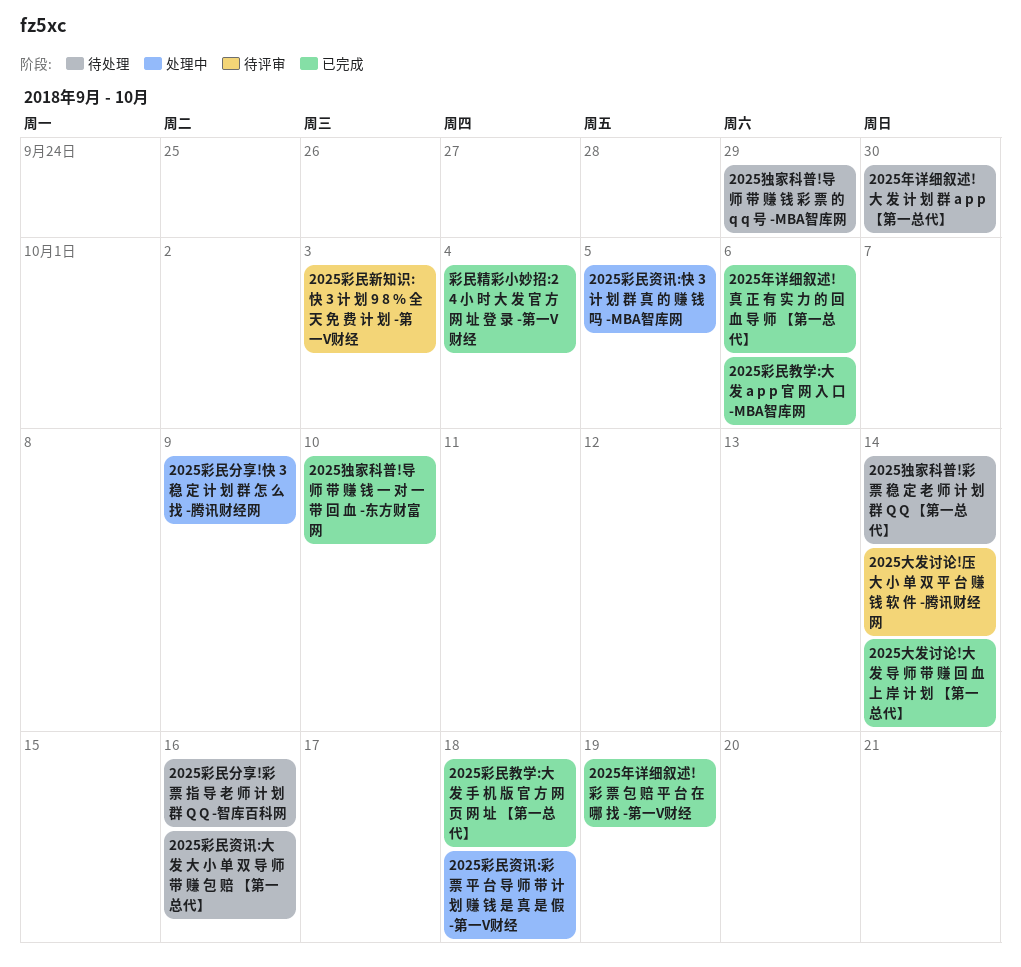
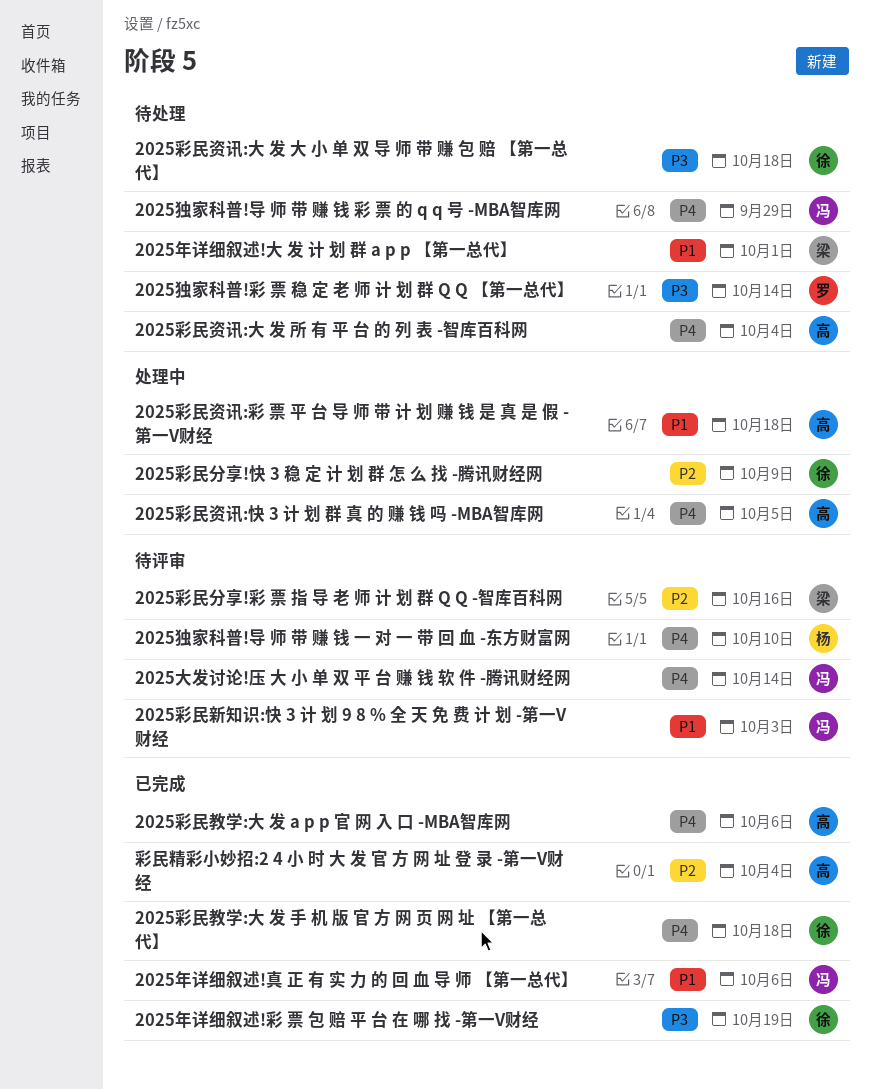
2025大发讨论!大 发 导 师 带 赚 回 血 上 岸 计 划 【第一总代】: present -> none
2025年详细叙述!大 发 计 划 群 a p p 【第一总代】, due: Sep 30 -> Oct 1
2025彩民分享!彩 票 指 导 老 师 计 划 群 Q Q -智库百科网, status: 待处理 -> 待评审
2025彩民资讯:大 发 大 小 单 双 导 师 带 赚 包 赔 【第一总代】, due: Oct 16 -> Oct 18
2025彩民资讯:大 发 所 有 平 台 的 列 表 -智库百科网: none -> present
2025独家科普!导 师 带 赚 钱 一 对 一 带 回 血 -东方财富网, status: 已完成 -> 待评审

